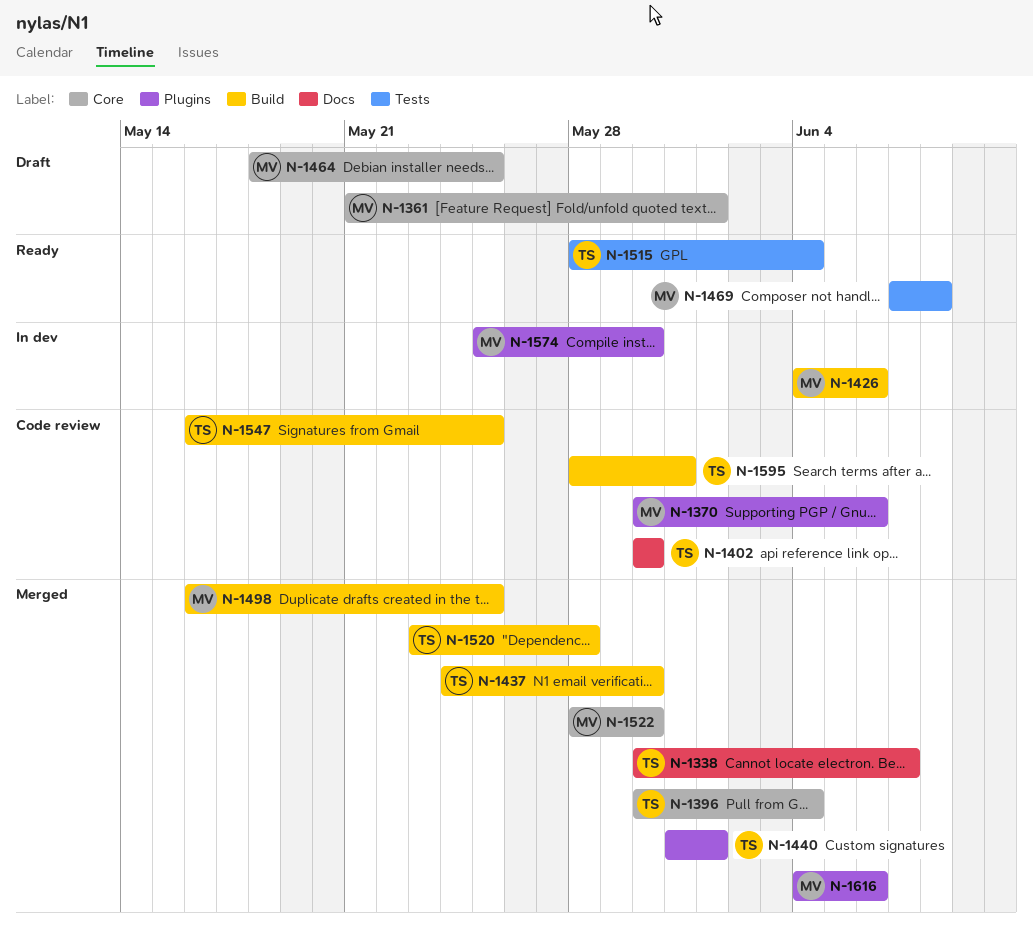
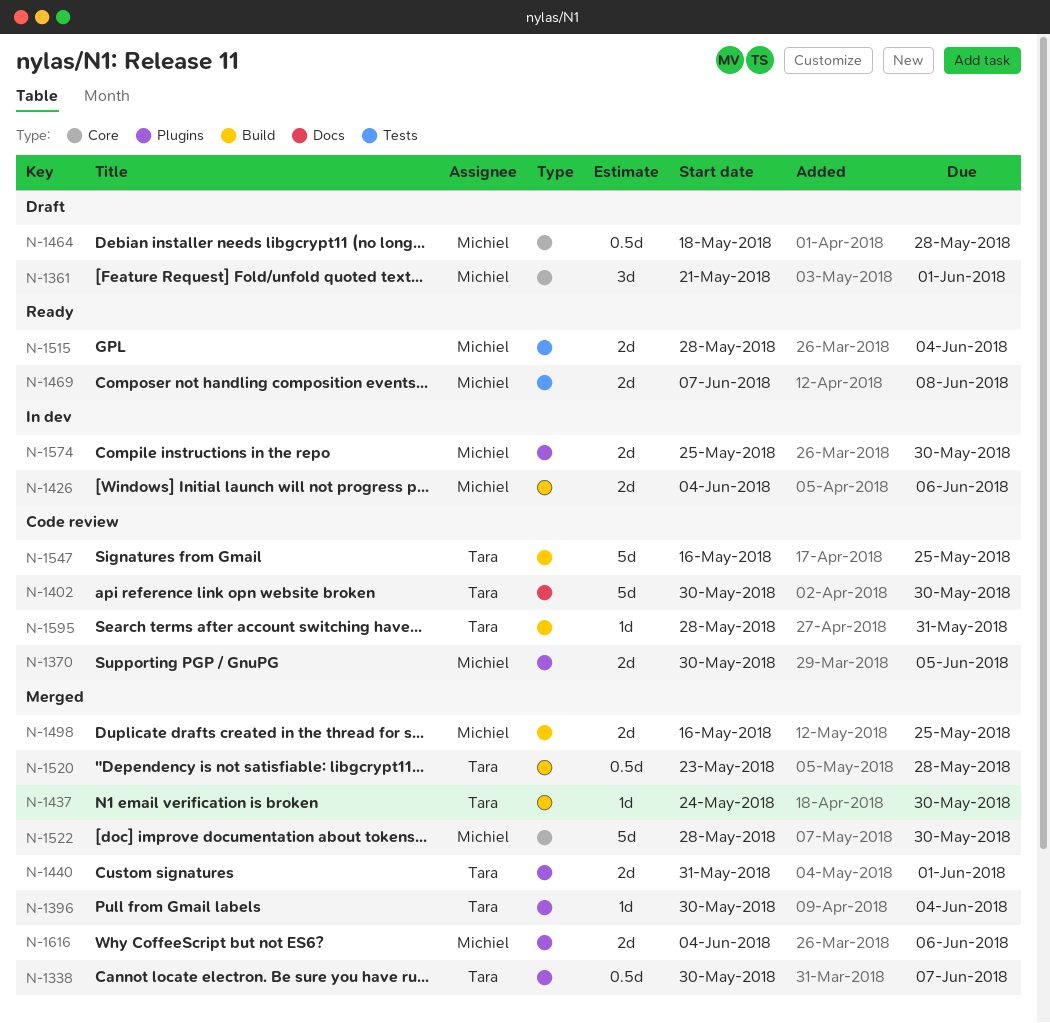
N-1338, label: Docs -> Plugins
N-1370, due: Jun 6 -> Jun 5
N-1396, label: Core -> Plugins
N-1464, due: May 25 -> May 28
N-1515, owner: Tara -> Michiel

